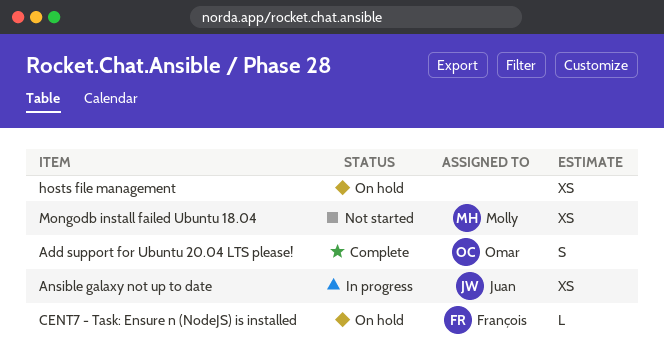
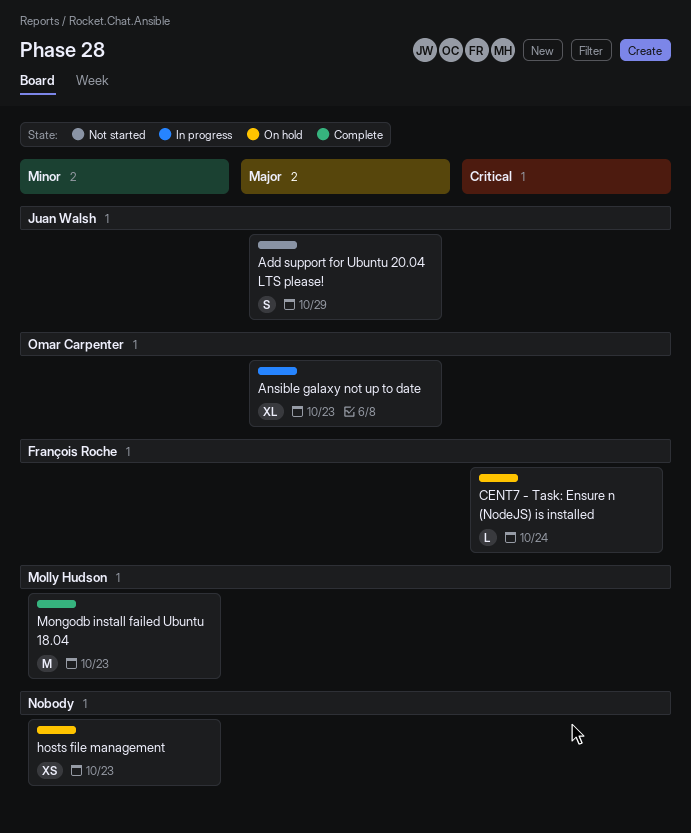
Add support for Ubuntu 20.04 LTS please!, status: Complete -> Not started
Add support for Ubuntu 20.04 LTS please!, owner: Omar Carpenter -> Juan Walsh
Ansible galaxy not up to date, owner: Juan Walsh -> Omar Carpenter
Ansible galaxy not up to date, estimate: XS -> XL
Mongodb install failed Ubuntu 18.04, status: Not started -> Complete
Mongodb install failed Ubuntu 18.04, estimate: XS -> M

